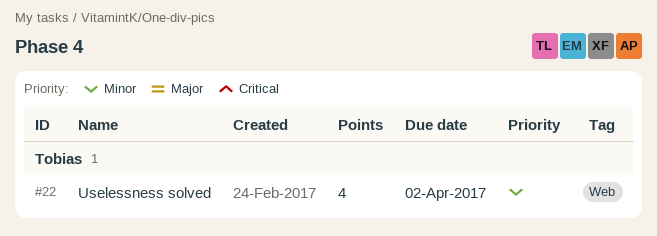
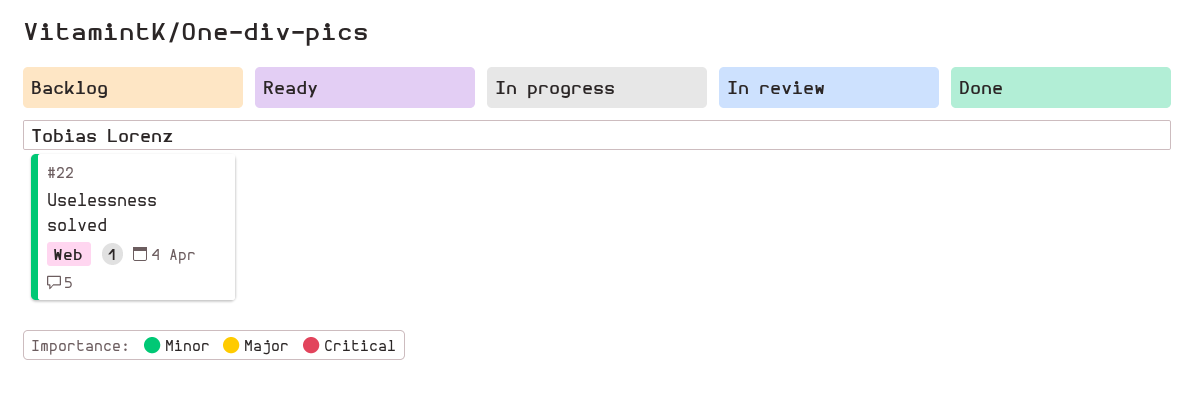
#22, estimate: 4 -> 1
#22, due: Apr 2 -> Apr 4

